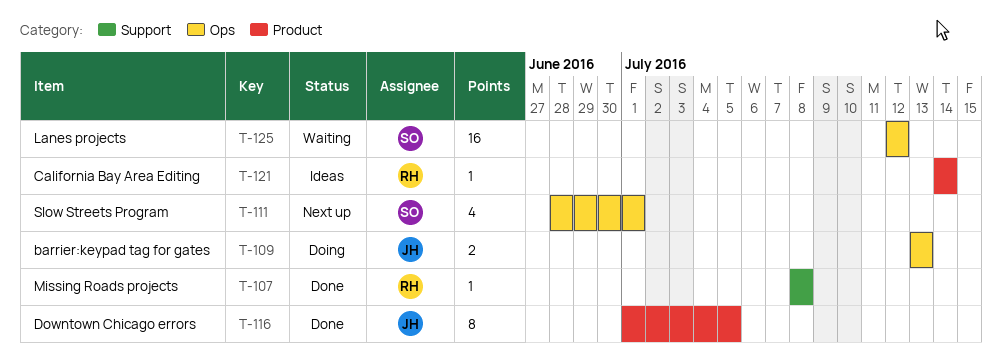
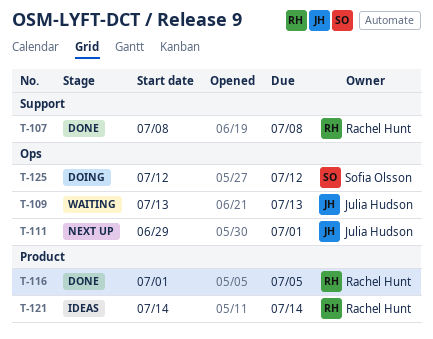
T-109, status: Doing -> Waiting
T-111, owner: Sofia Olsson -> Julia Hudson
T-111, start: Jun 28 -> Jun 29
T-116, owner: Julia Hudson -> Rachel Hunt
T-125, status: Waiting -> Doing

